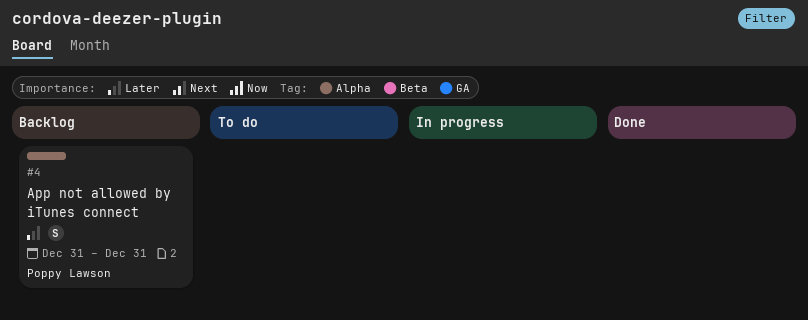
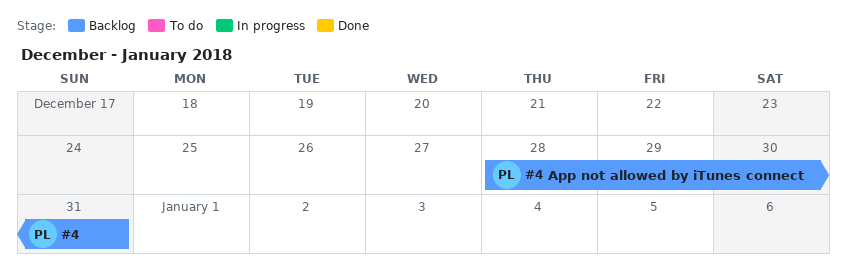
#4, start: Dec 31 -> Dec 28

